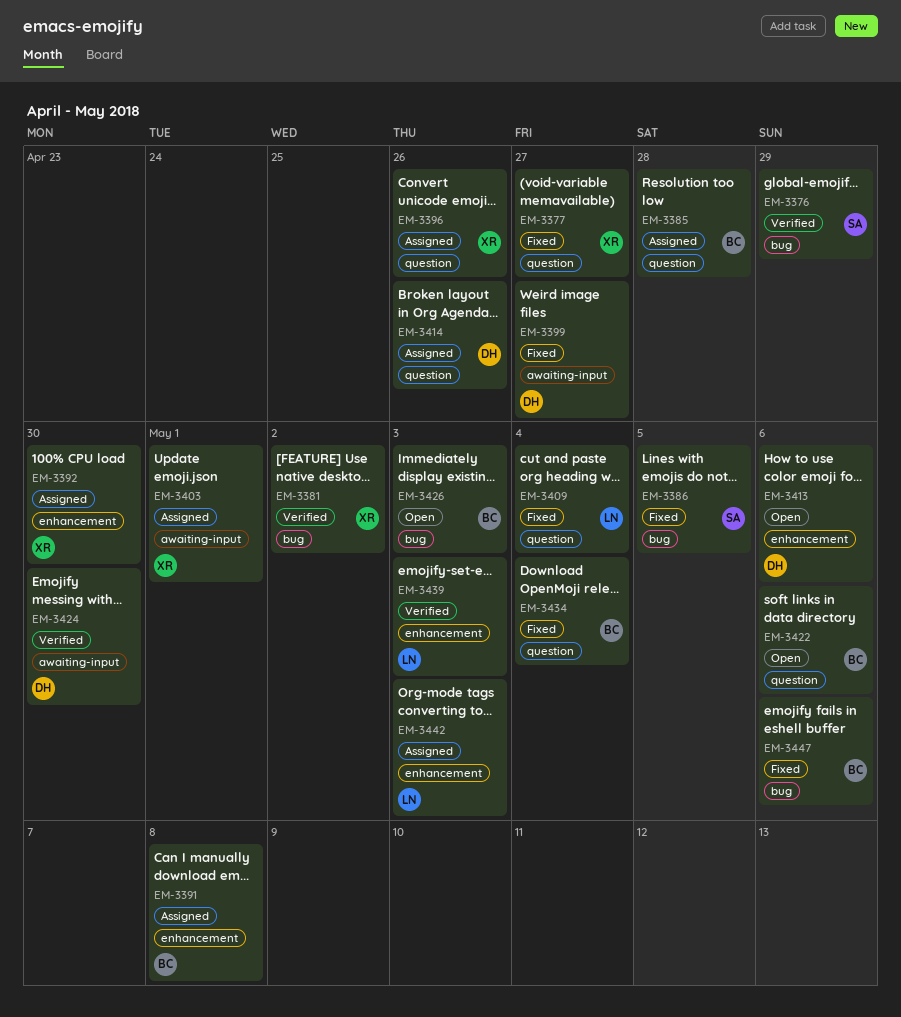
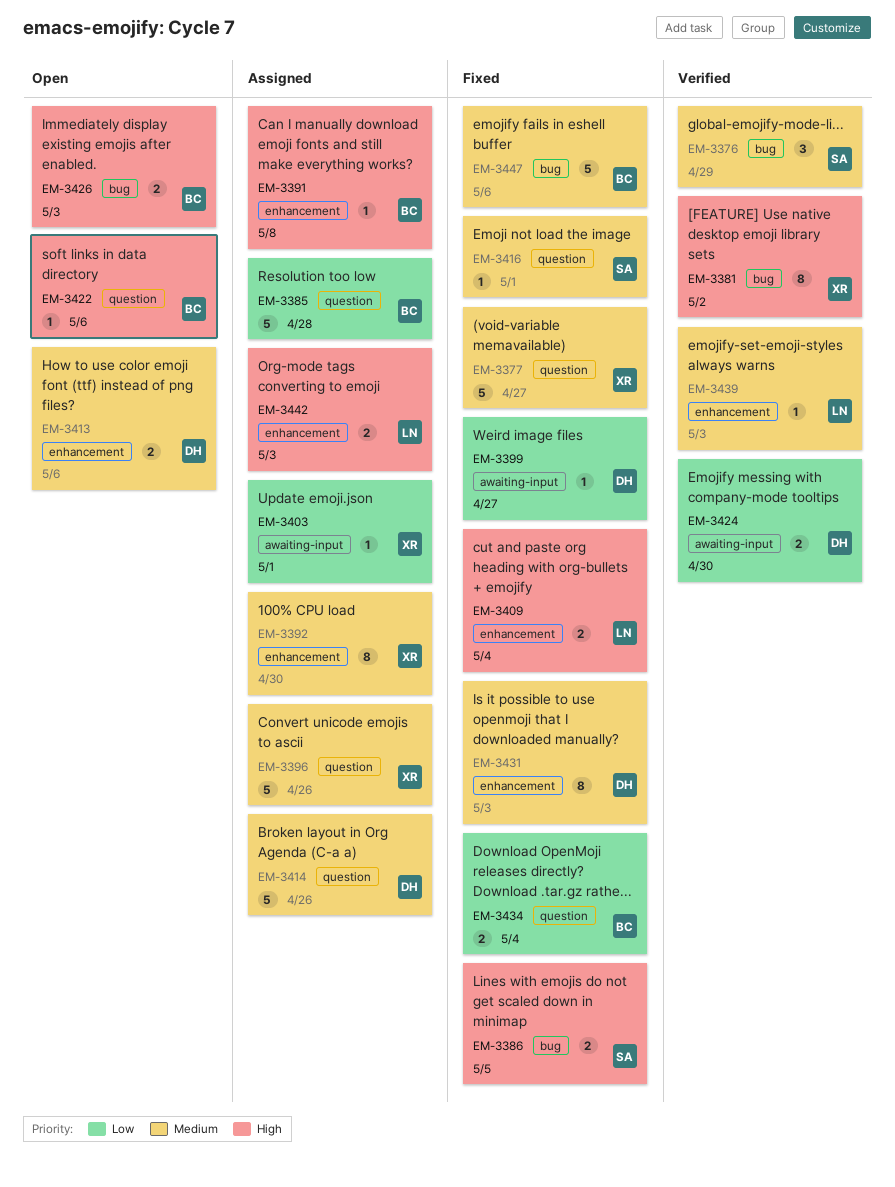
EM-3409, label: question -> enhancement
EM-3416: none -> present
EM-3431: none -> present

